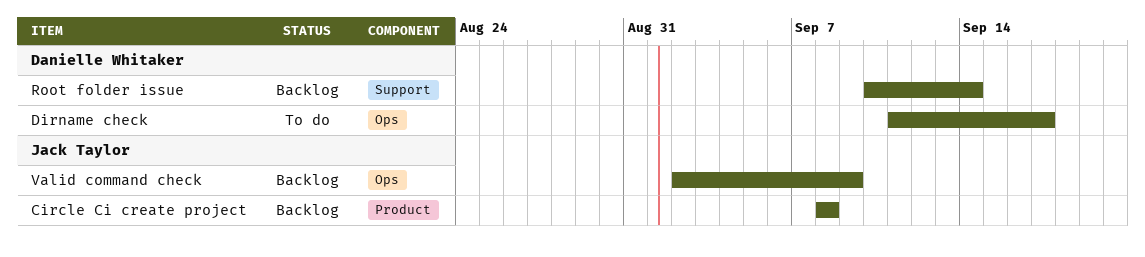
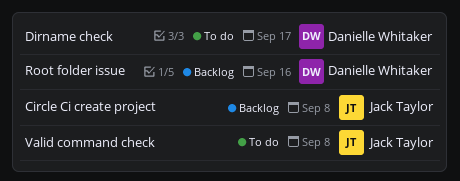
Root folder issue, due: Sep 14 -> Sep 16
Valid command check, status: Backlog -> To do
Valid command check, due: Sep 9 -> Sep 8

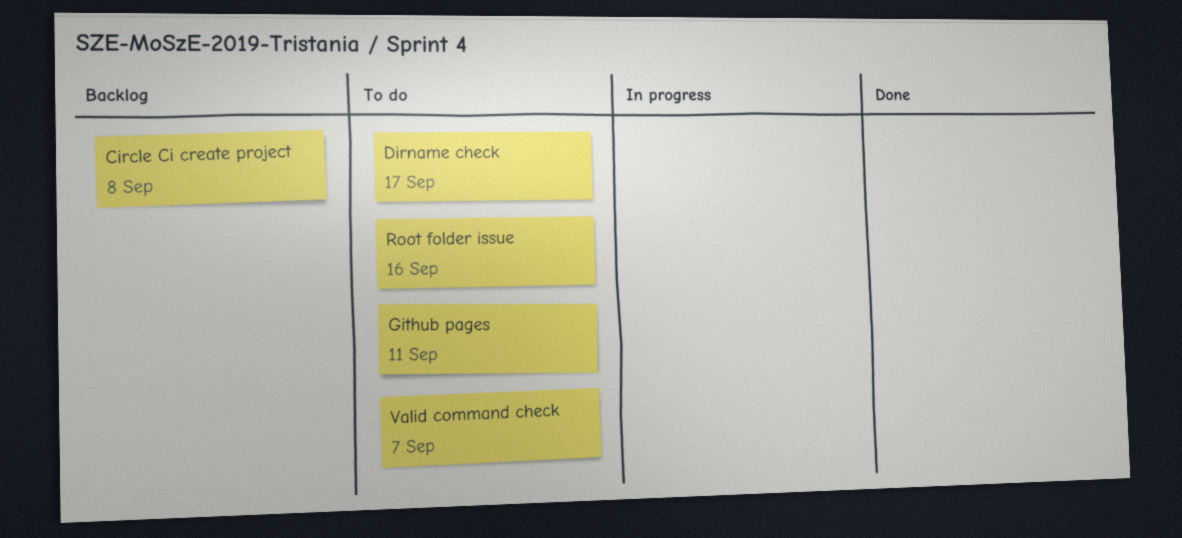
Github pages: none -> present
Root folder issue, status: Backlog -> To do
Valid command check, due: Sep 8 -> Sep 7

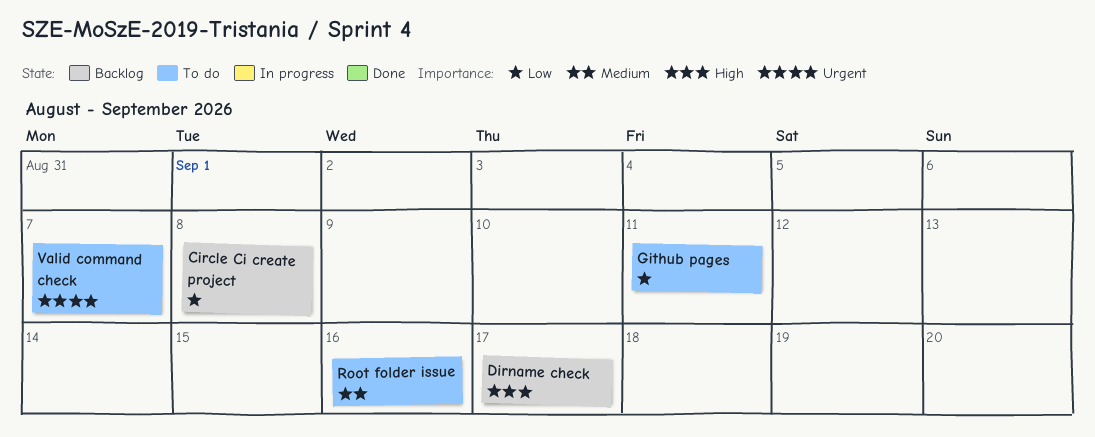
Dirname check, status: To do -> Backlog

